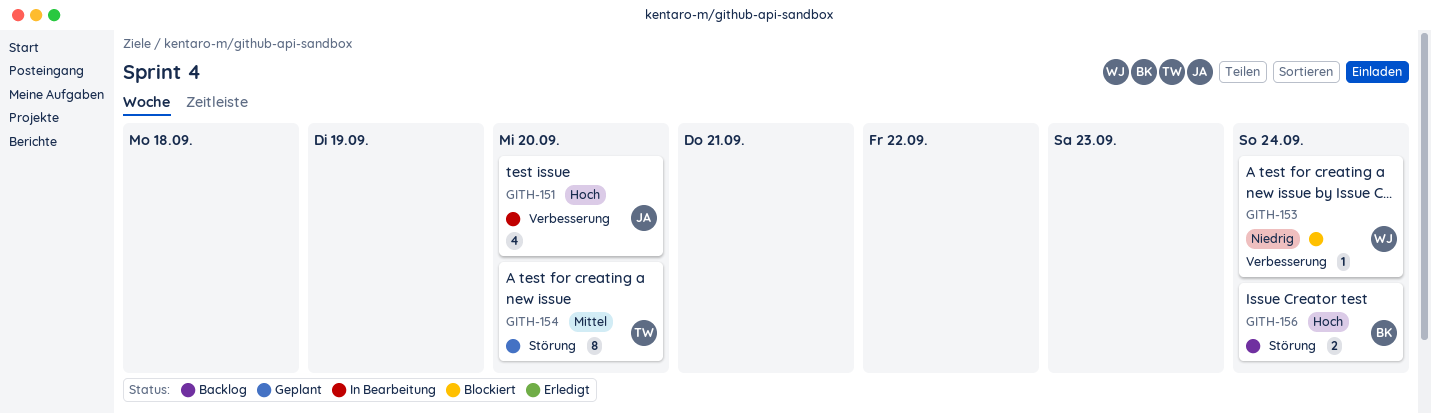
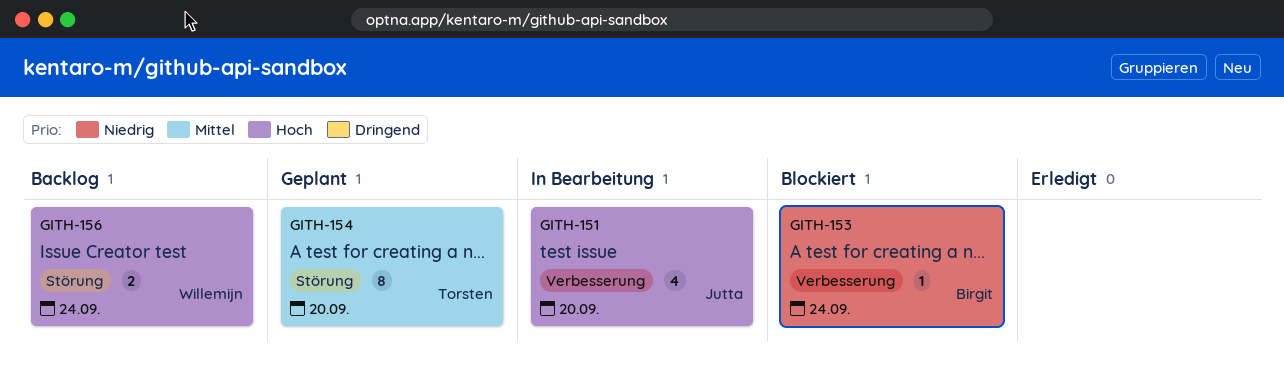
GITH-153, owner: Willemijn -> Birgit
GITH-156, owner: Birgit -> Willemijn

